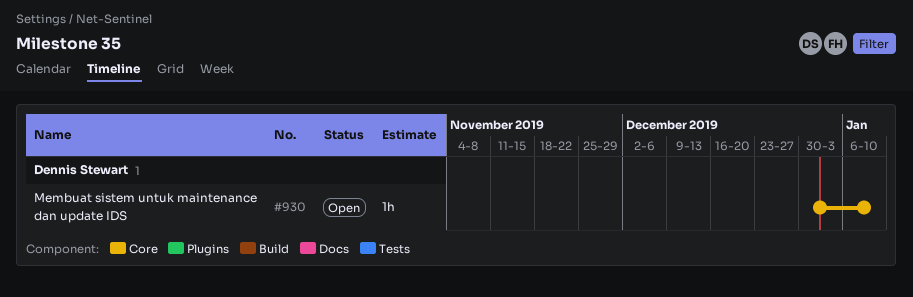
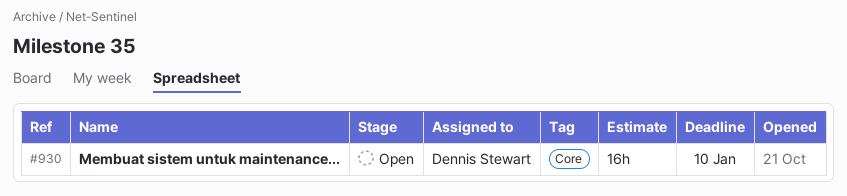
#930, estimate: 1h -> 16h

